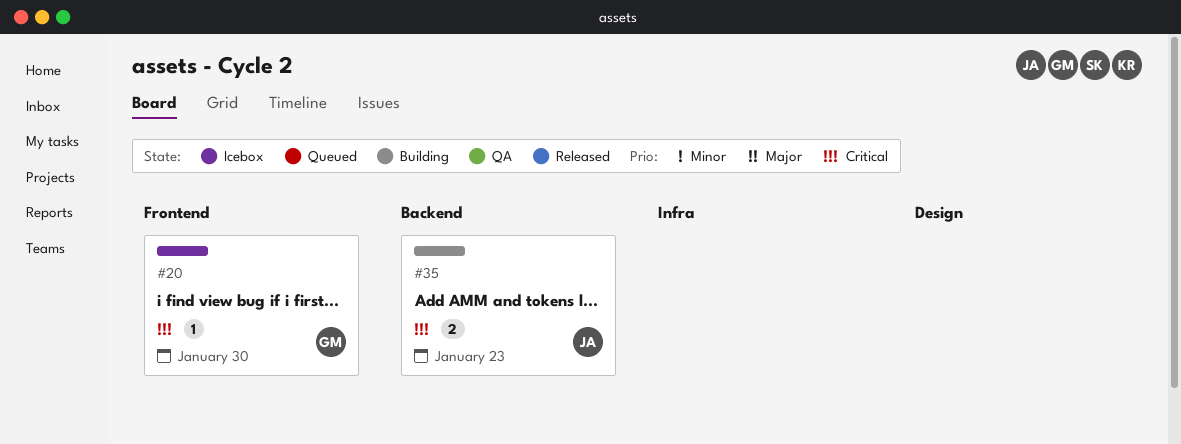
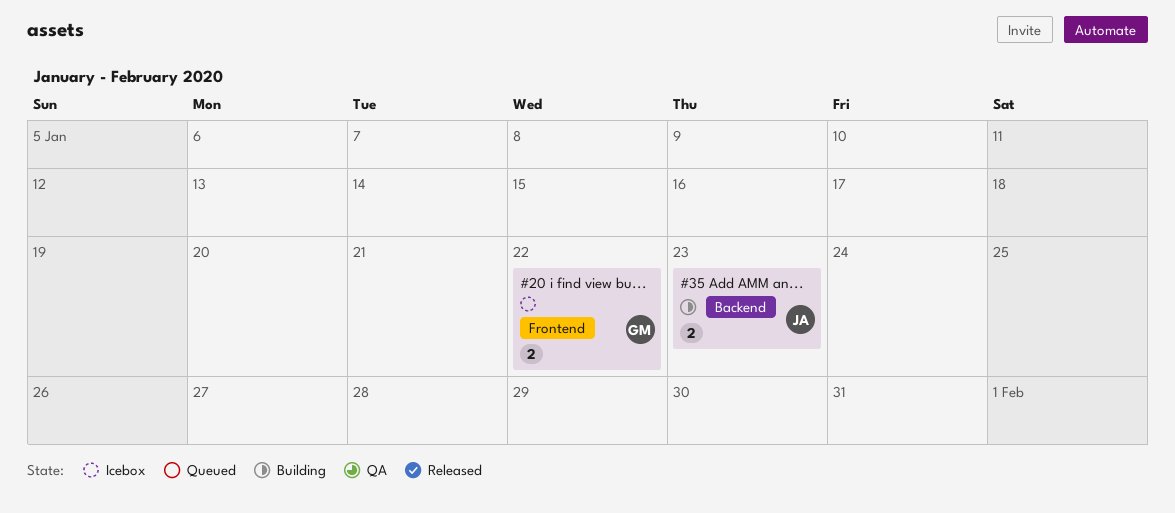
#20, estimate: 1 -> 2
#20, due: Jan 30 -> Jan 22

